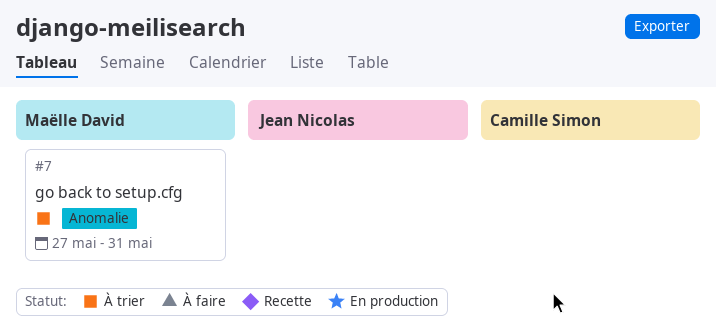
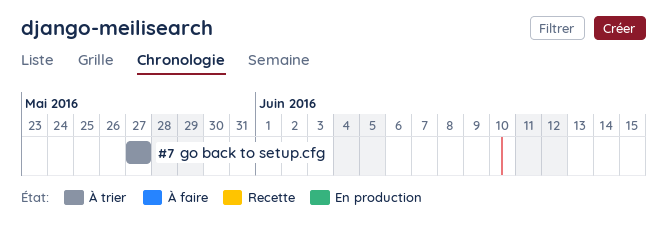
#7, due: May 31 -> May 27

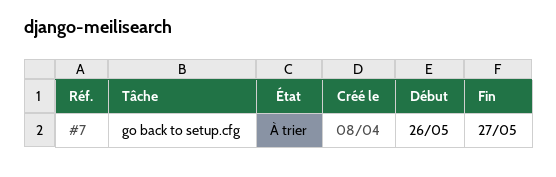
#7, start: May 27 -> May 26

